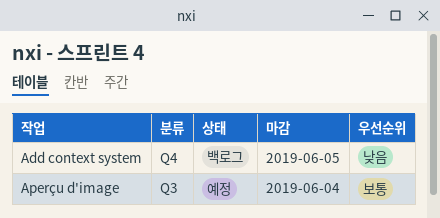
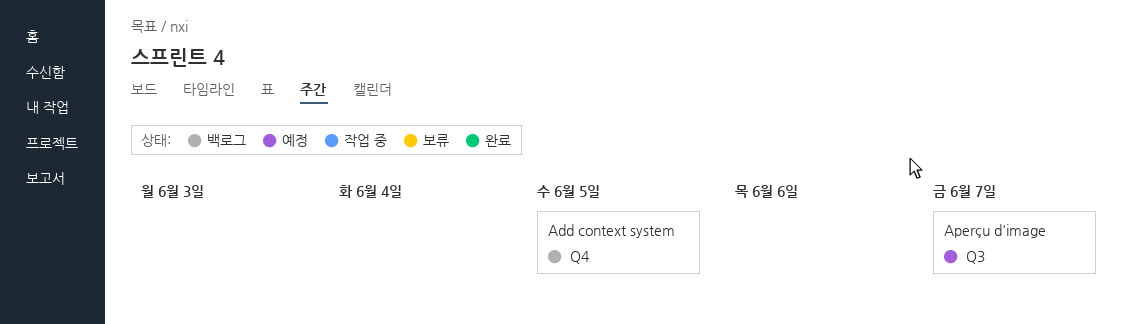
Aperçu d'image, due: Jun 4 -> Jun 7

